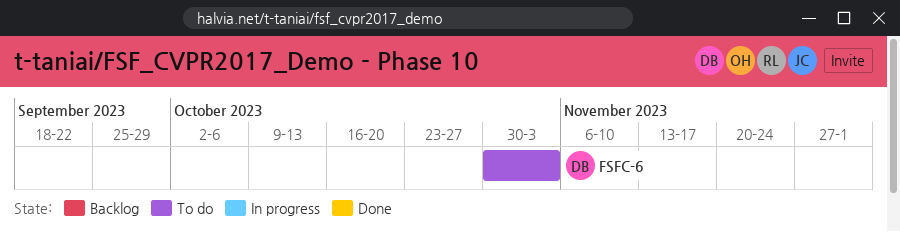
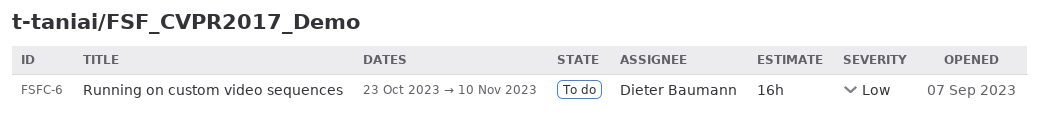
FSFC-6, start: Oct 30 -> Oct 23
FSFC-6, due: Nov 3 -> Nov 10

